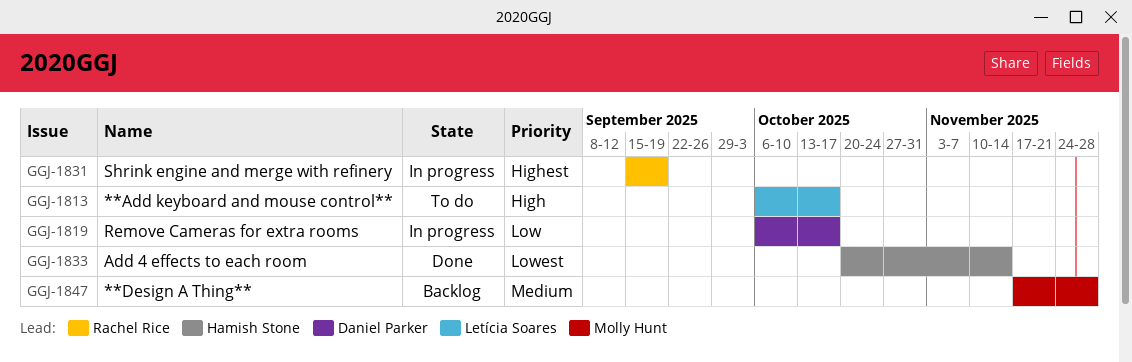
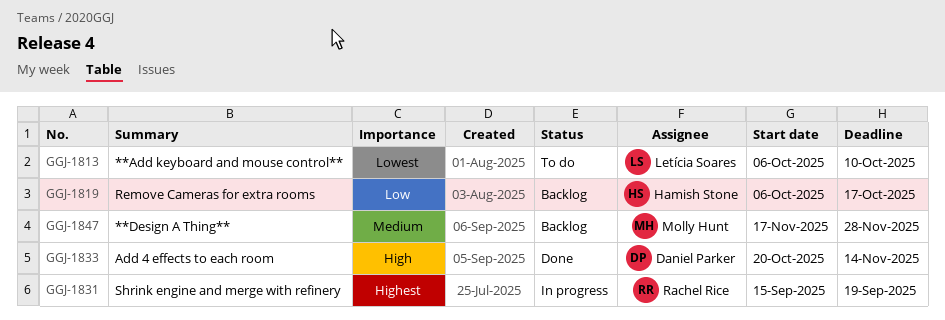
GGJ-1813, priority: High -> Lowest
GGJ-1813, due: Oct 17 -> Oct 10
GGJ-1819, status: In progress -> Backlog
GGJ-1819, owner: Daniel Parker -> Hamish Stone
GGJ-1833, owner: Hamish Stone -> Daniel Parker
GGJ-1833, priority: Lowest -> High

